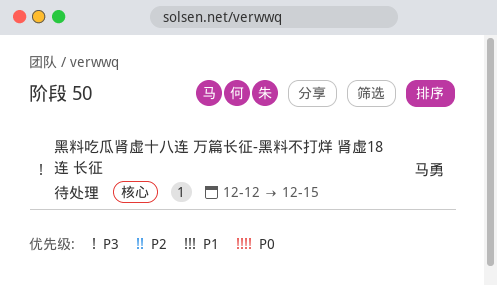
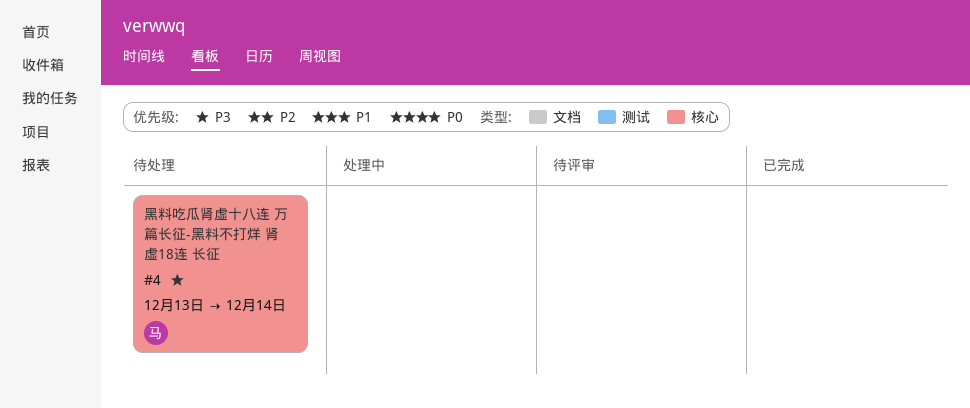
黑料吃瓜肾虚十八连 万篇长征-黑料不打烊 肾虚18连 长征, start: Dec 12 -> Dec 13
黑料吃瓜肾虚十八连 万篇长征-黑料不打烊 肾虚18连 长征, due: Dec 15 -> Dec 14

